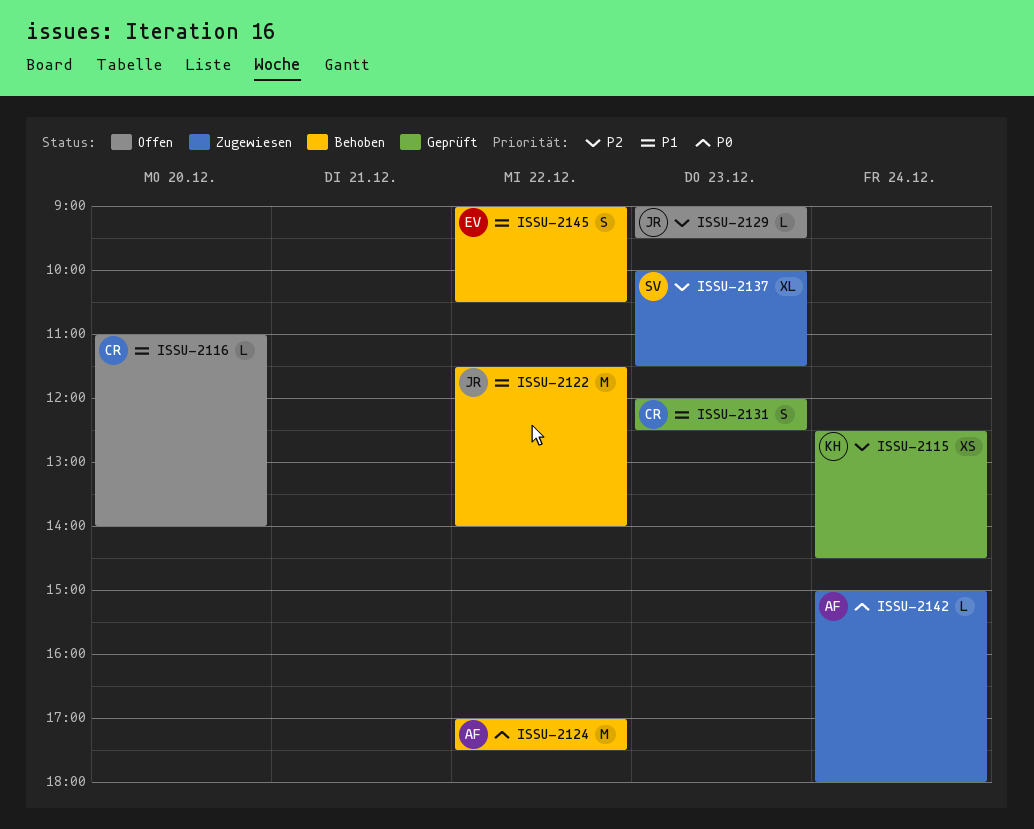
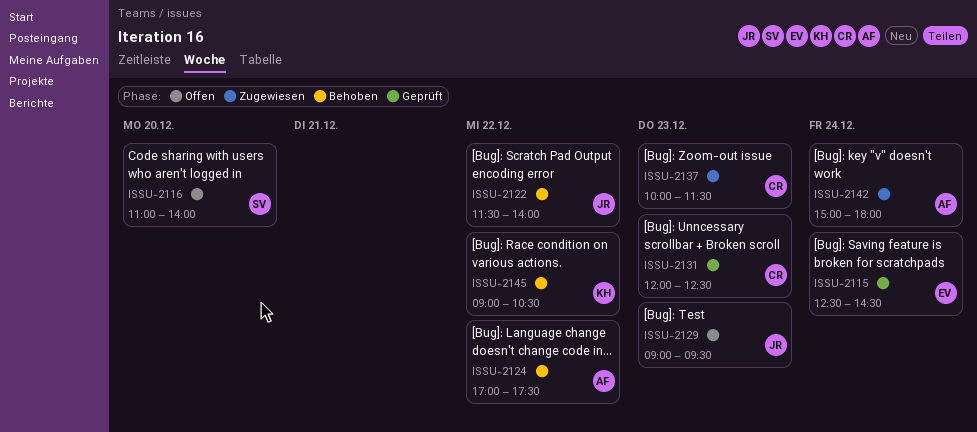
ISSU-2115, owner: KH -> EV
ISSU-2116, owner: CR -> SV
ISSU-2137, owner: SV -> CR
ISSU-2145, owner: EV -> KH

